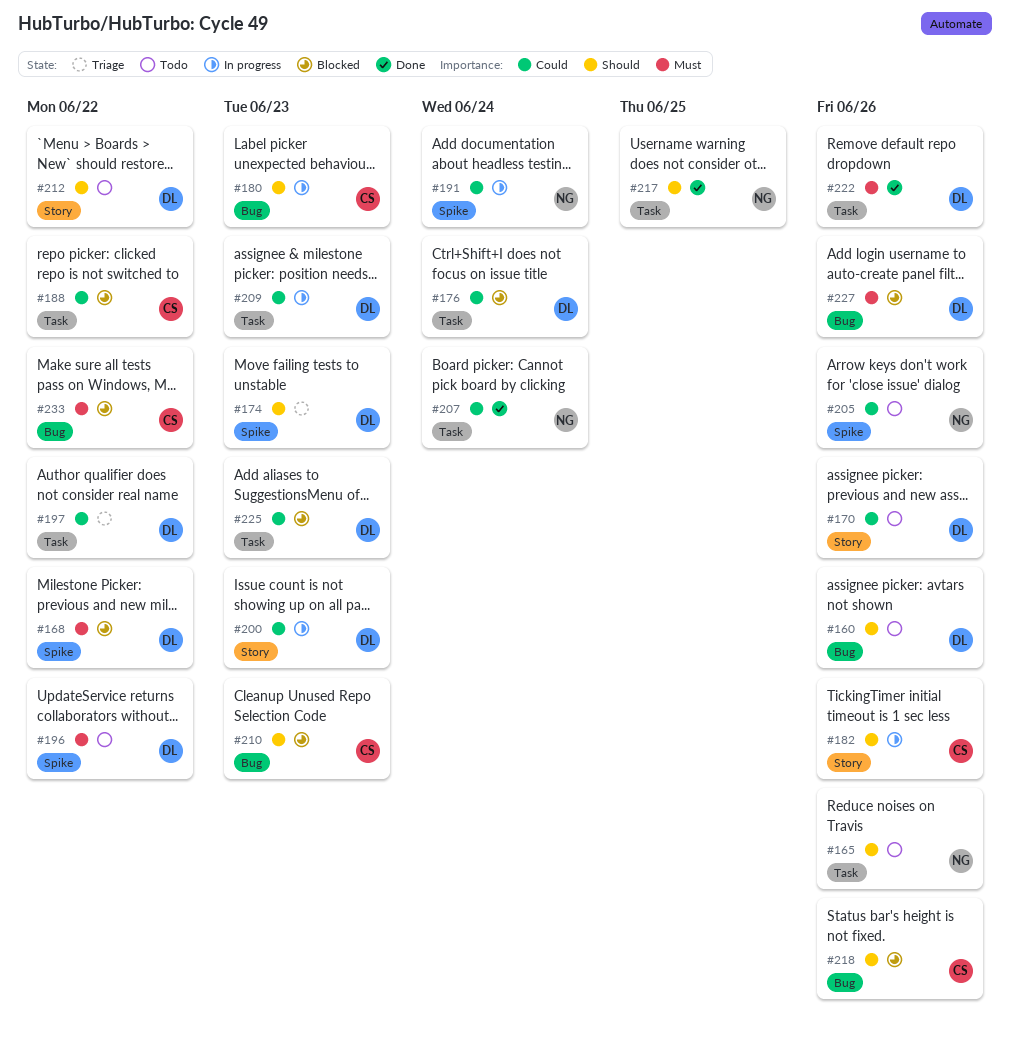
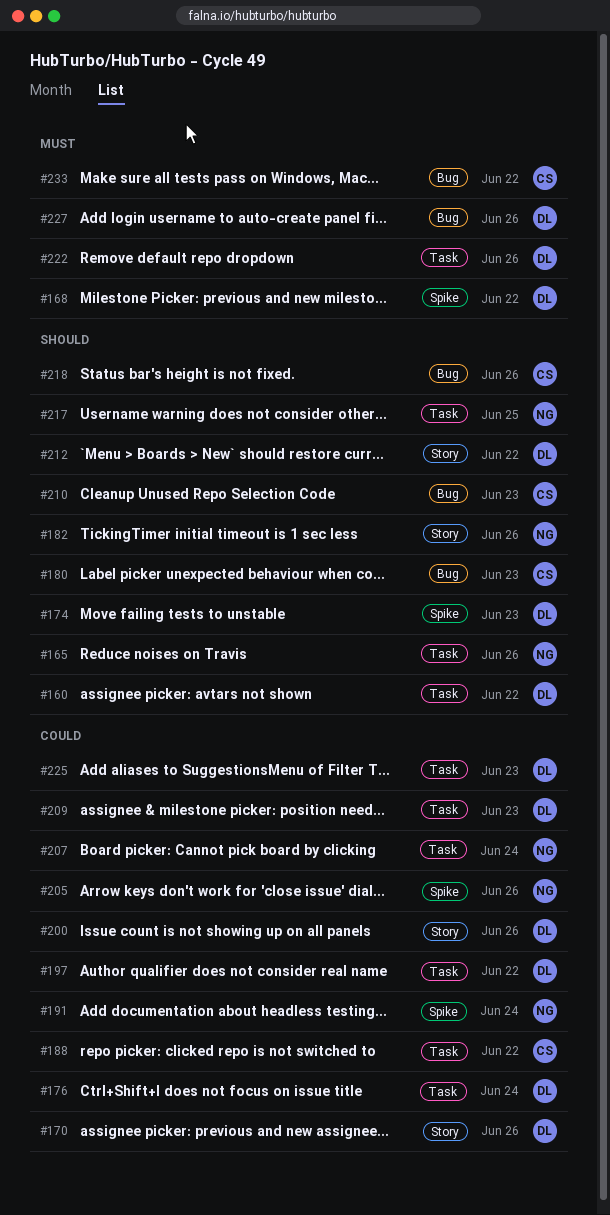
#160, label: Bug -> Task
#160, due: Jun 26 -> Jun 22
#182, owner: CS -> NG
#196: present -> none
#200, due: Jun 23 -> Jun 26

